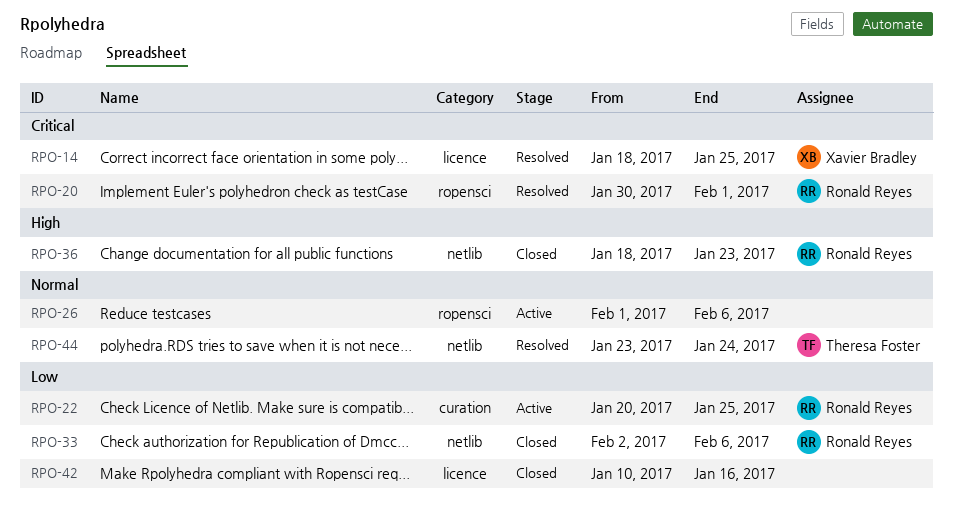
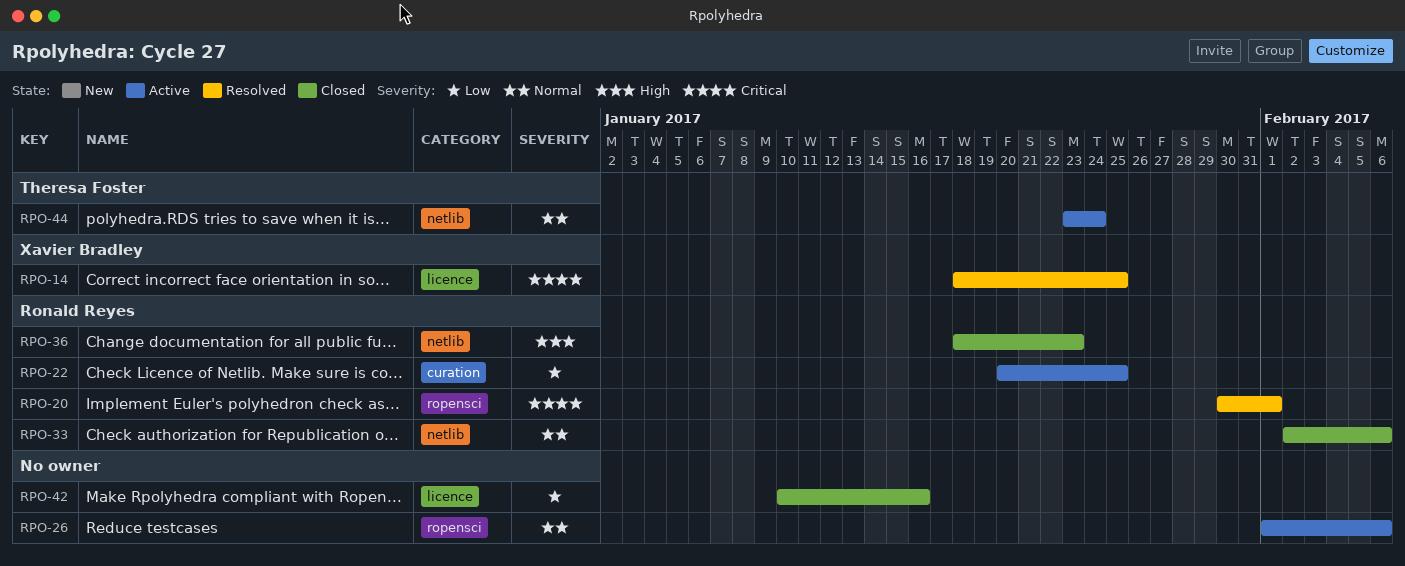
RPO-33, priority: Low -> Normal
RPO-44, status: Resolved -> Active

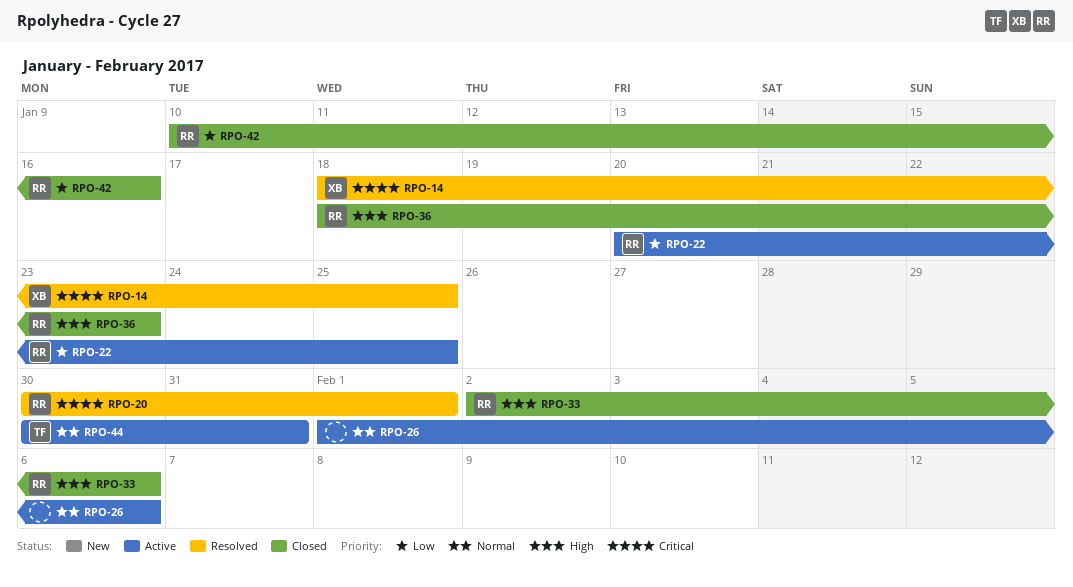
RPO-33, priority: Normal -> High
RPO-42, owner: none -> Ronald Reyes
RPO-44, start: Jan 23 -> Jan 30
RPO-44, due: Jan 24 -> Jan 31

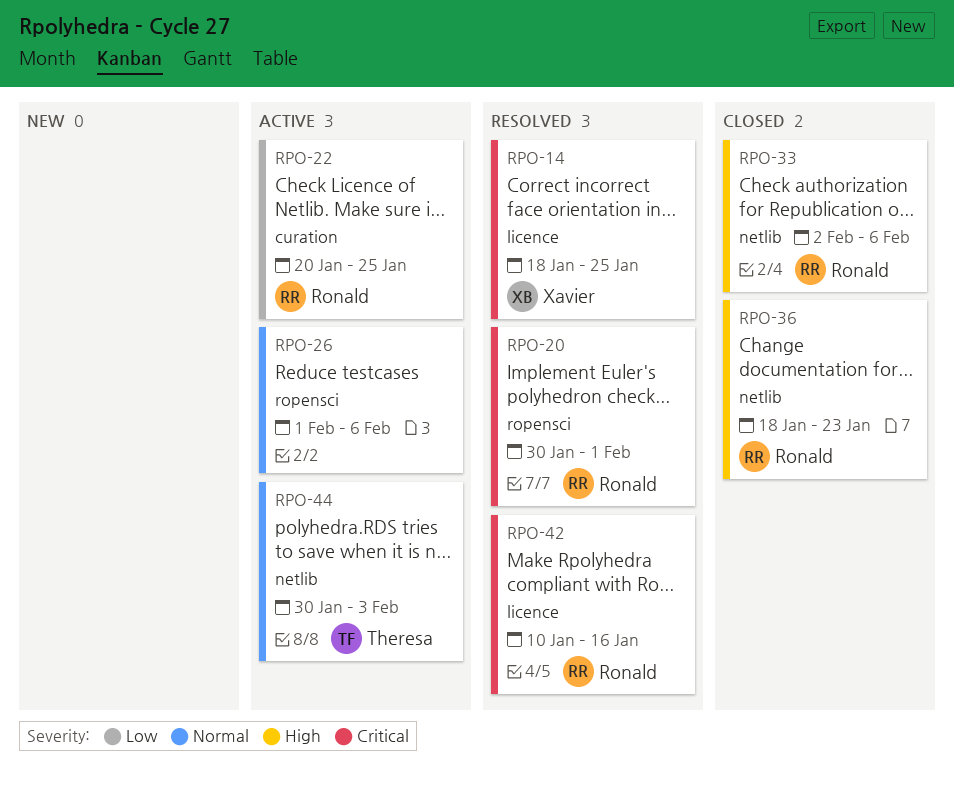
RPO-42, status: Closed -> Resolved
RPO-42, priority: Low -> Critical
RPO-44, due: Jan 31 -> Feb 3

